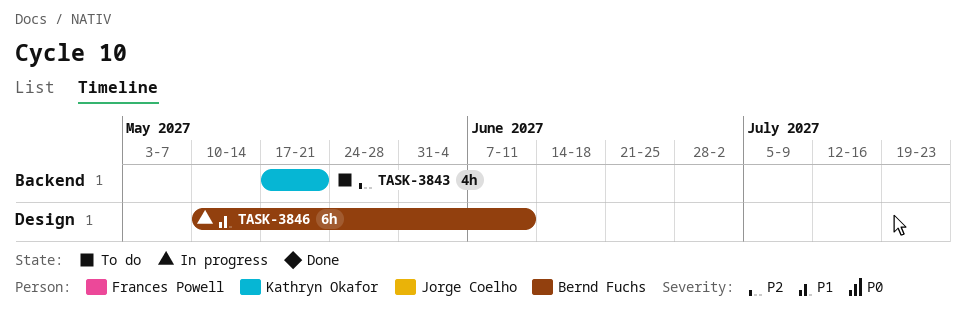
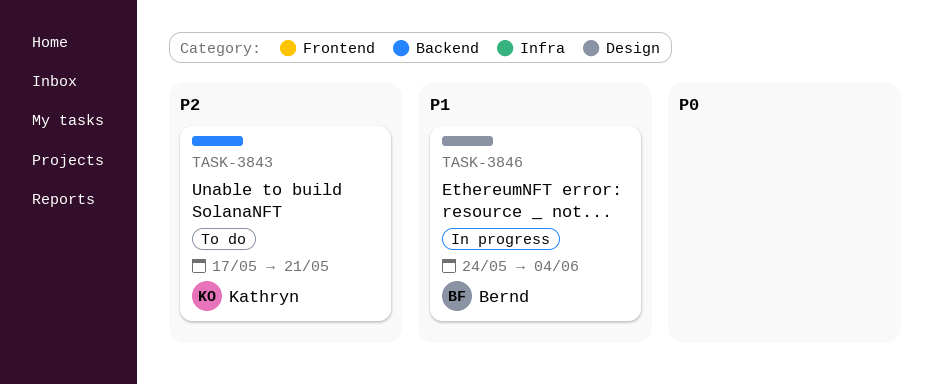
TASK-3846, start: May 10 -> May 24
TASK-3846, due: Jun 11 -> Jun 4

